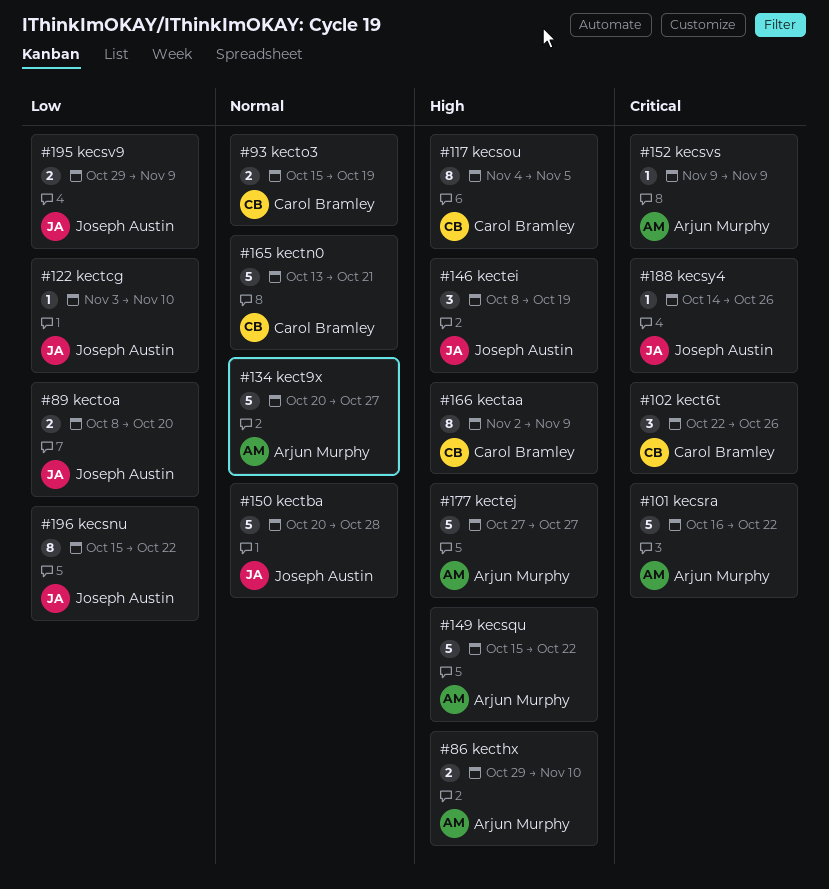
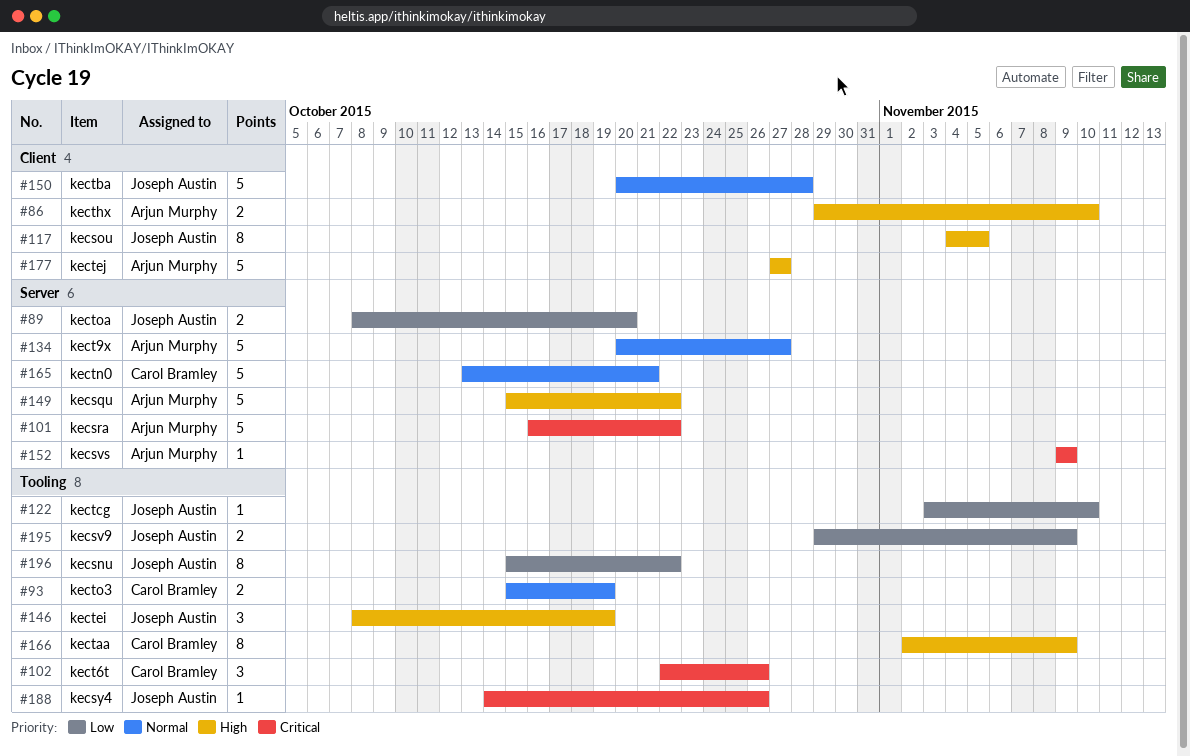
#117, owner: Carol Bramley -> Joseph Austin

